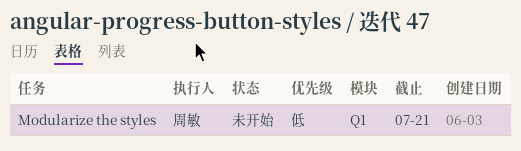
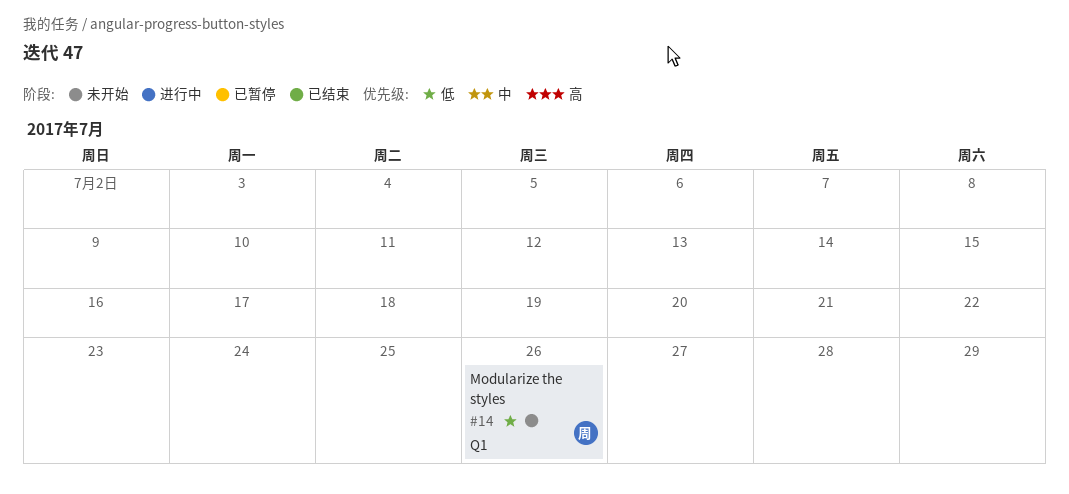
Modularize the styles, due: Jul 21 -> Jul 26

